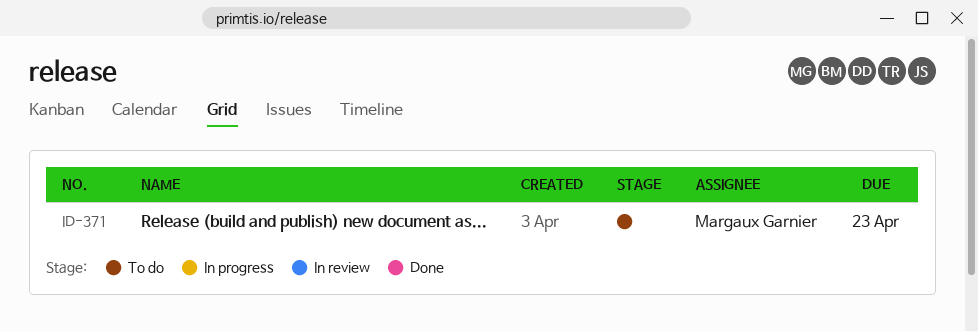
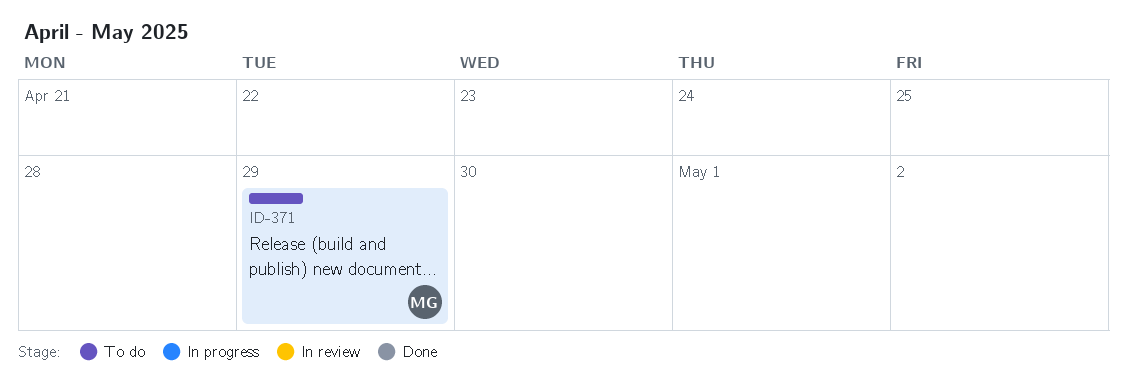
ID-371, due: Apr 23 -> Apr 29

